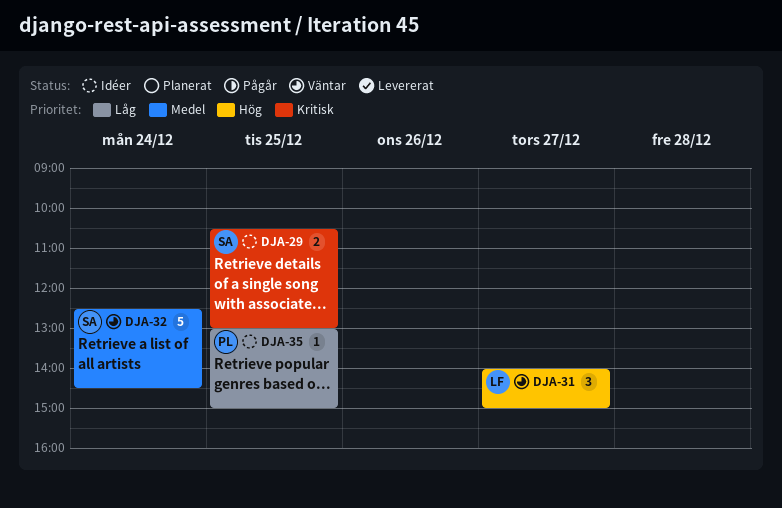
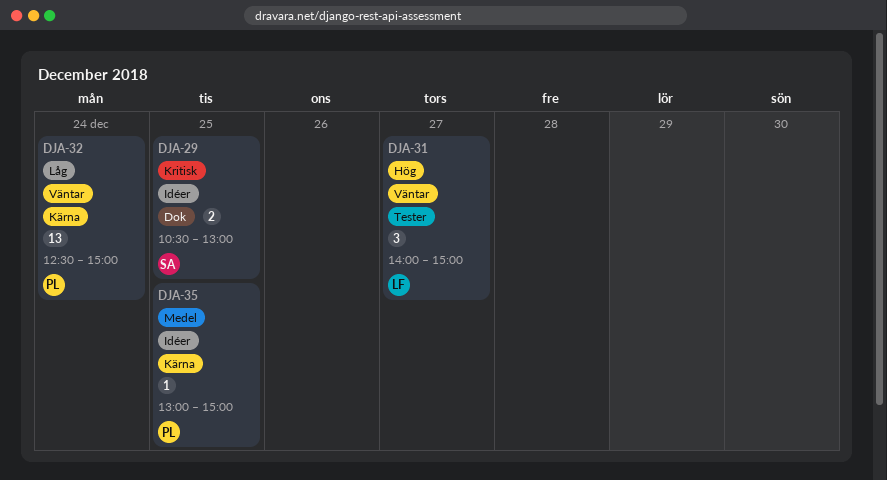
DJA-32, owner: SA -> PL
DJA-32, priority: Medel -> Låg
DJA-32, estimate: 5 -> 13
DJA-32, ends: 14:30 -> 15:00
DJA-35, priority: Låg -> Medel

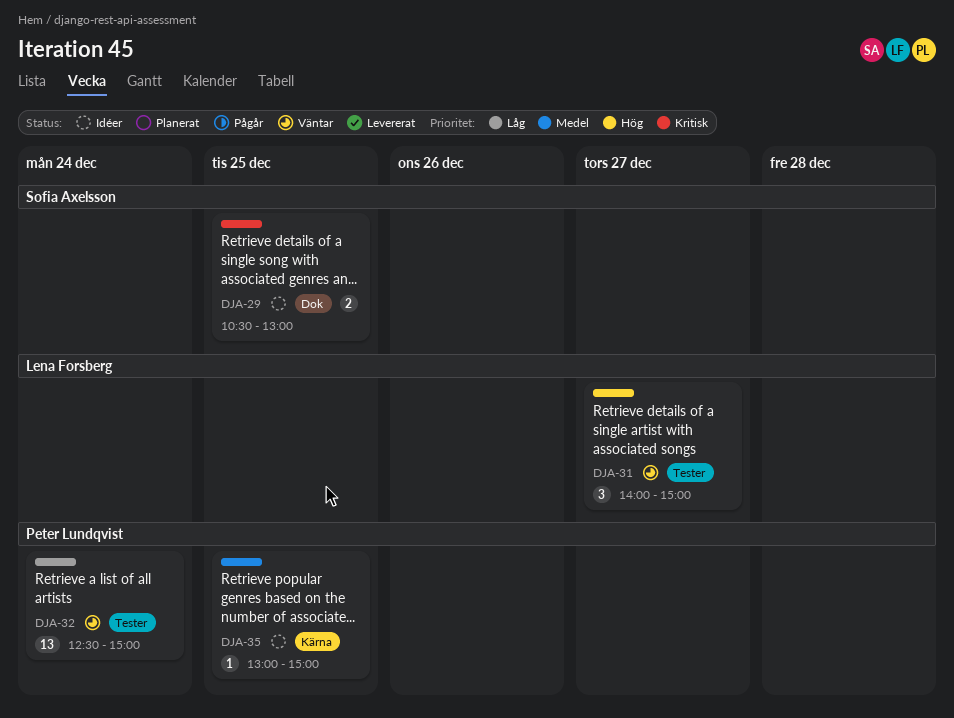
DJA-32, label: Kärna -> Tester

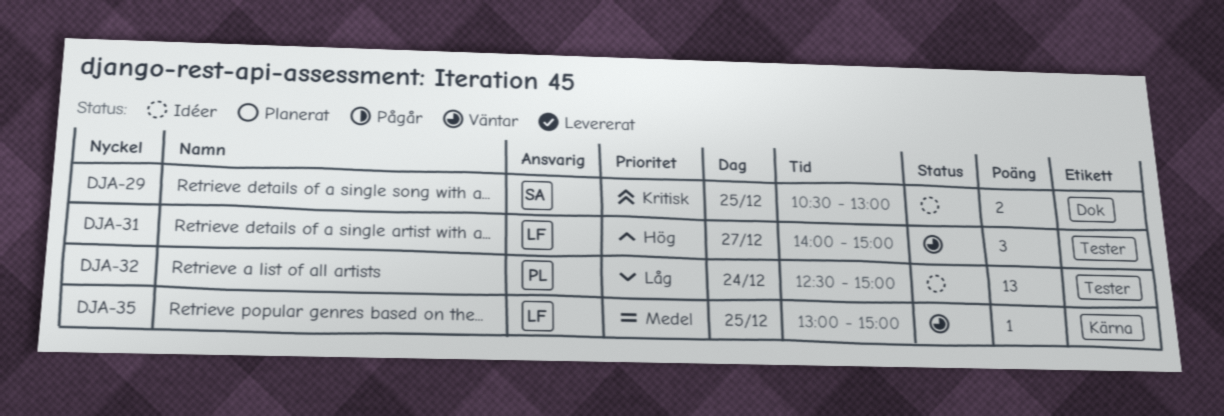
DJA-32, status: Väntar -> Idéer
DJA-35, status: Idéer -> Väntar
DJA-35, owner: Peter Lundqvist -> Lena Forsberg

